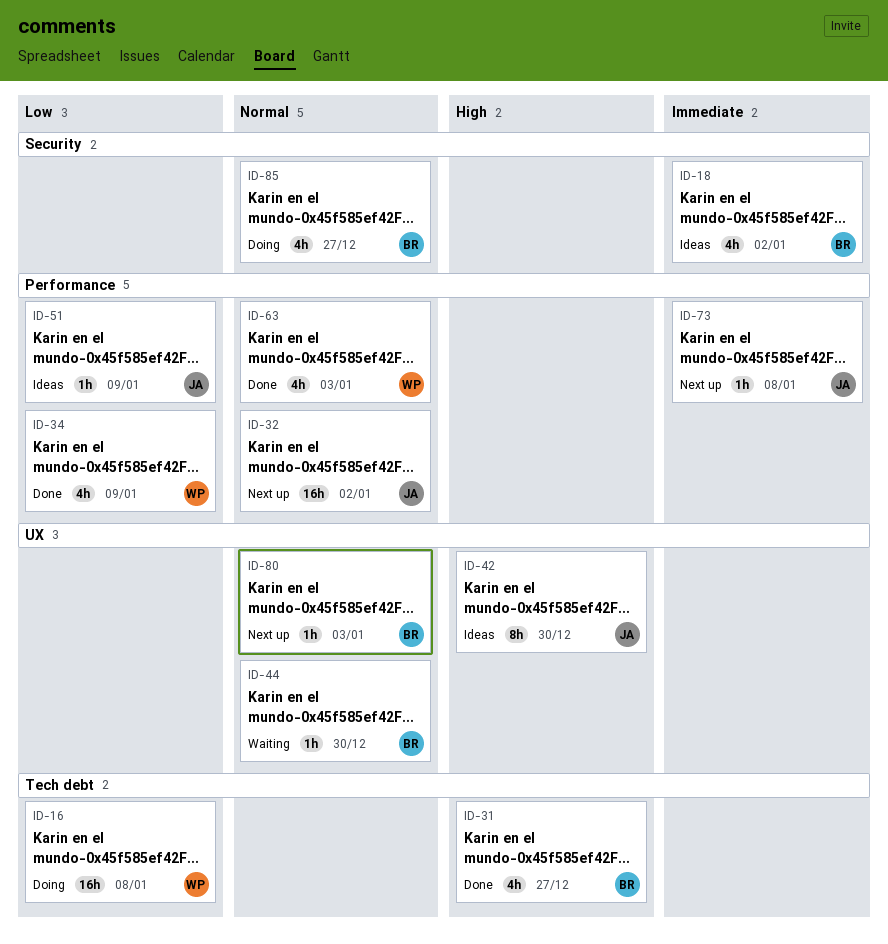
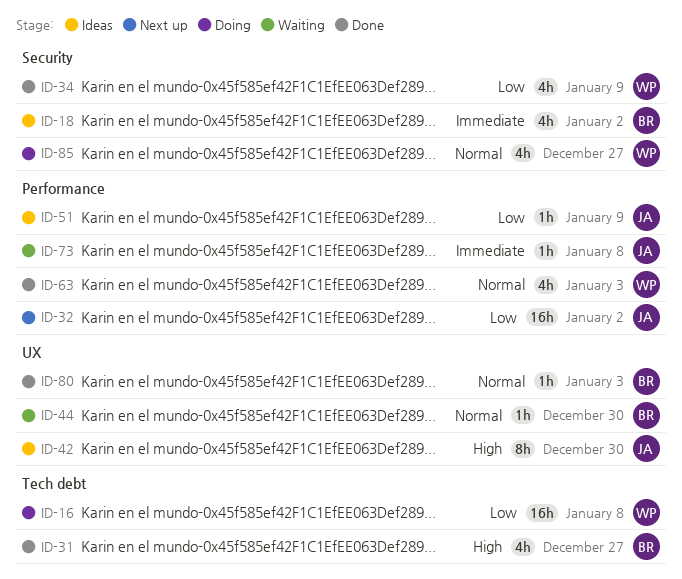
ID-32, priority: Normal -> Low
ID-34, label: Performance -> Security
ID-73, status: Next up -> Waiting
ID-80, status: Next up -> Done
ID-85, owner: BR -> WP

